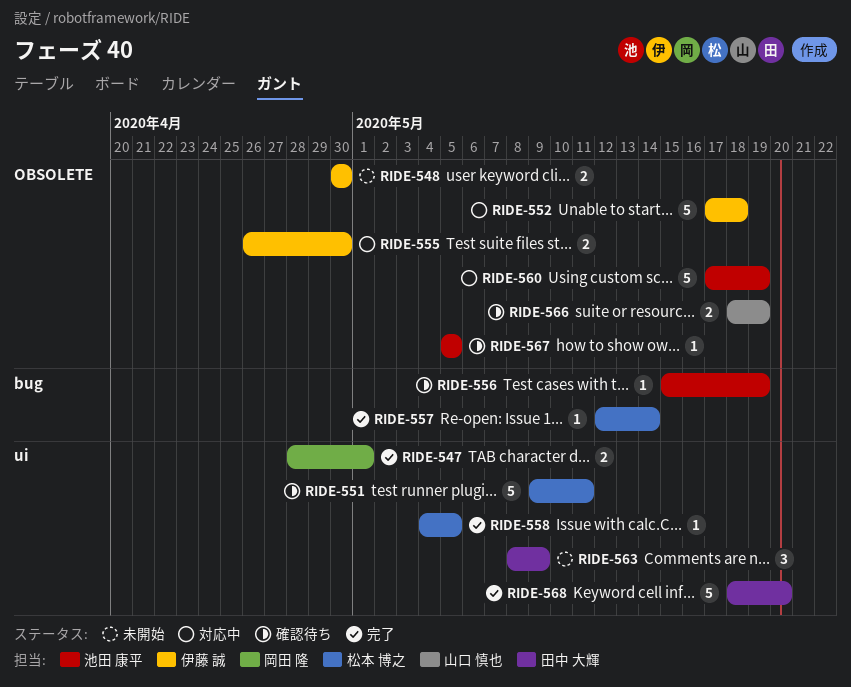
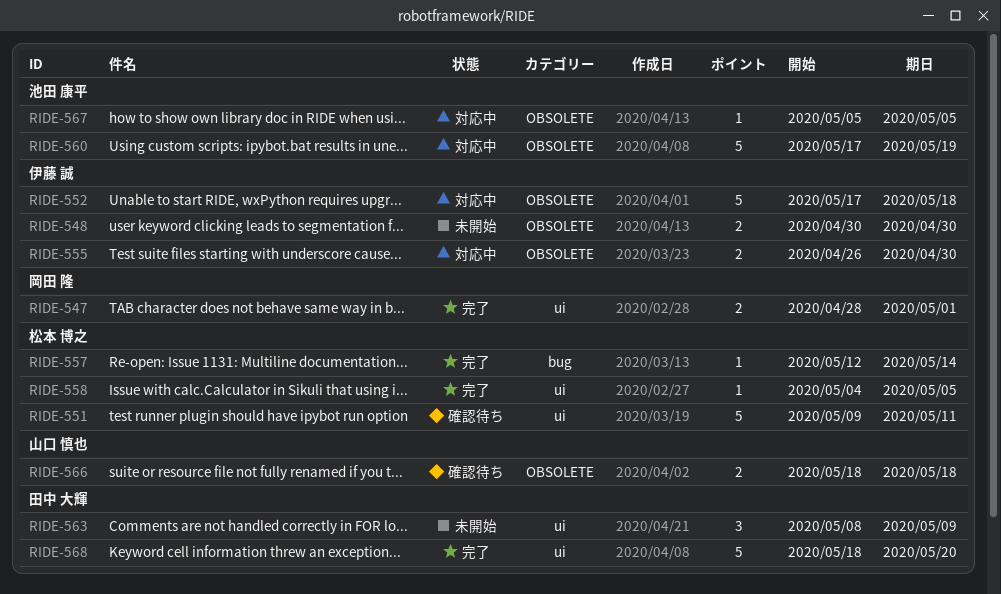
RIDE-556: present -> none
RIDE-566, due: May 19 -> May 18
RIDE-567, status: 確認待ち -> 対応中

